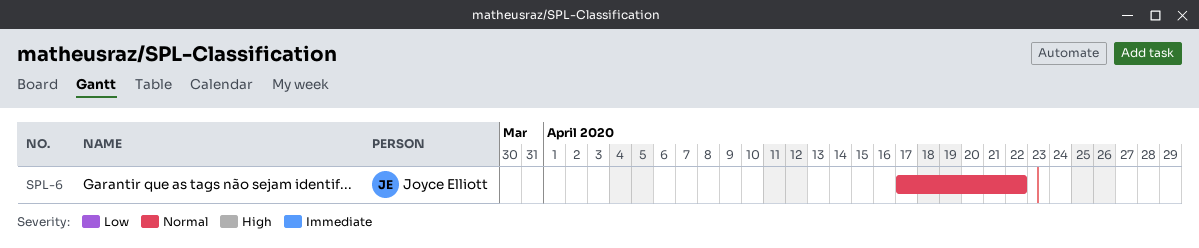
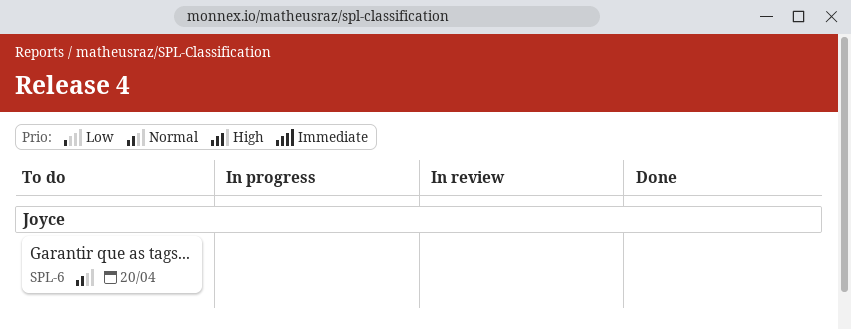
SPL-6, due: Apr 22 -> Apr 20

